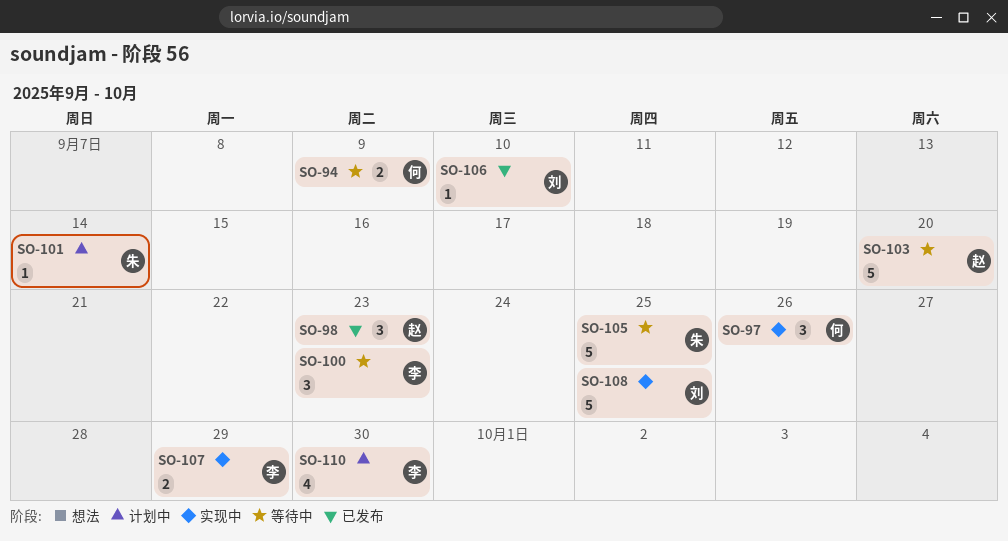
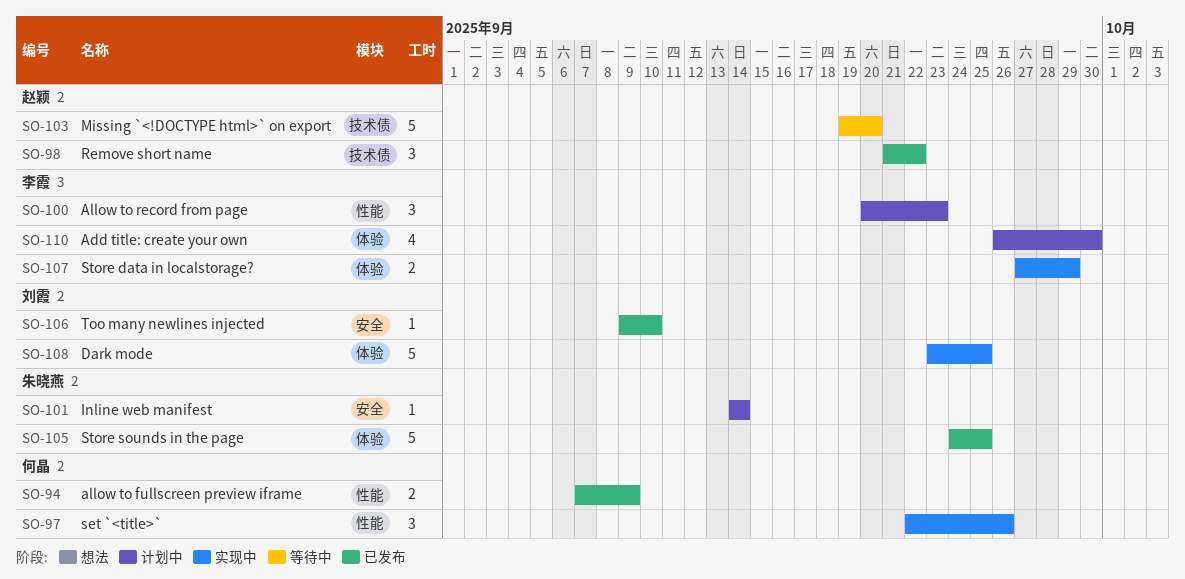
SO-94, status: 等待中 -> 已发布
SO-98, due: Sep 23 -> Sep 22
SO-100, status: 等待中 -> 计划中
SO-105, status: 等待中 -> 已发布

